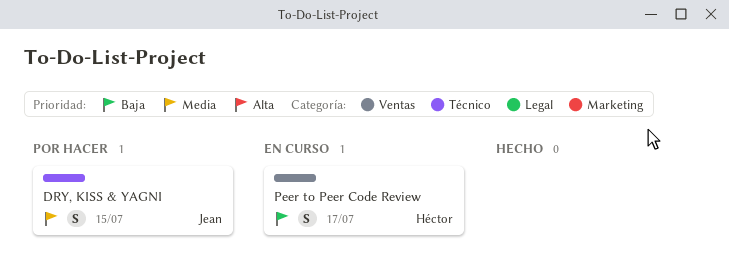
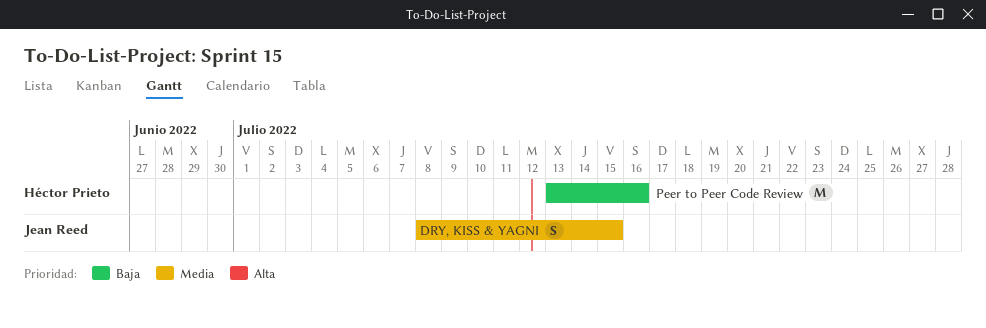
Peer to Peer Code Review, estimate: S -> M
Peer to Peer Code Review, due: Jul 17 -> Jul 16

